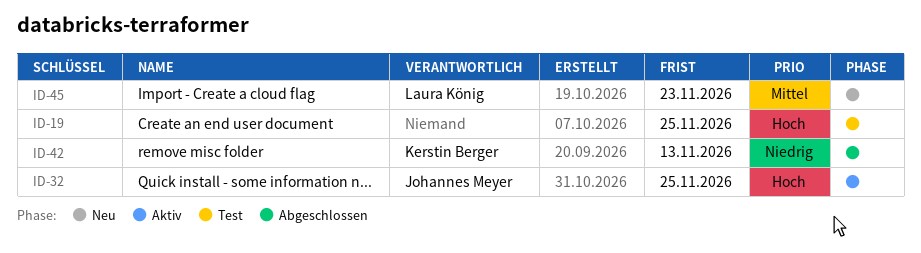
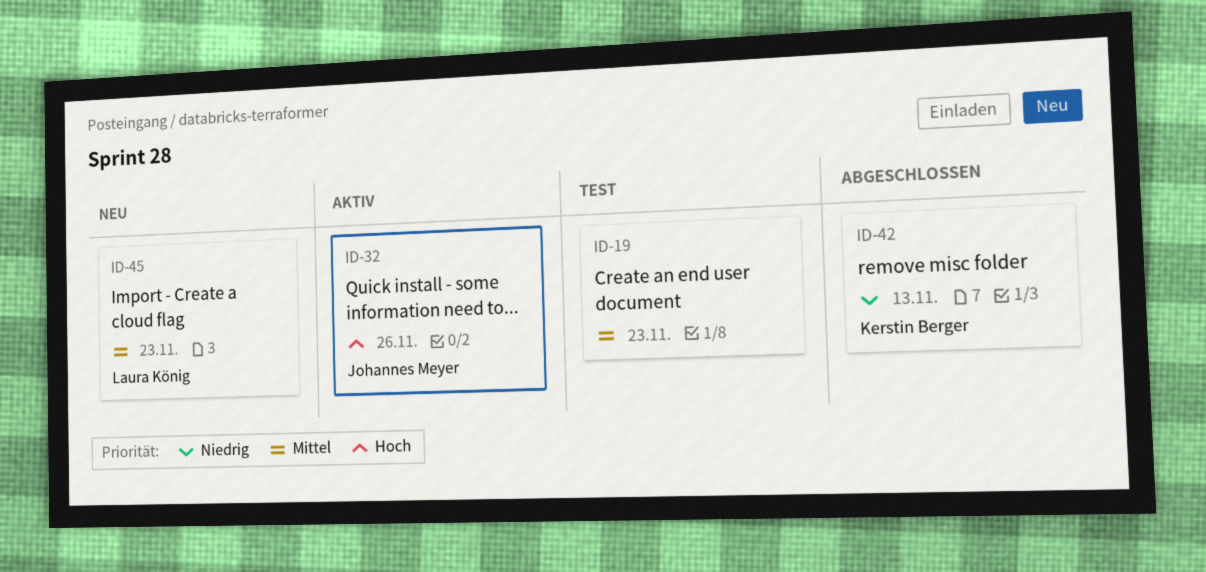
ID-19, priority: Hoch -> Mittel
ID-19, due: Nov 25 -> Nov 23
ID-32, due: Nov 25 -> Nov 26

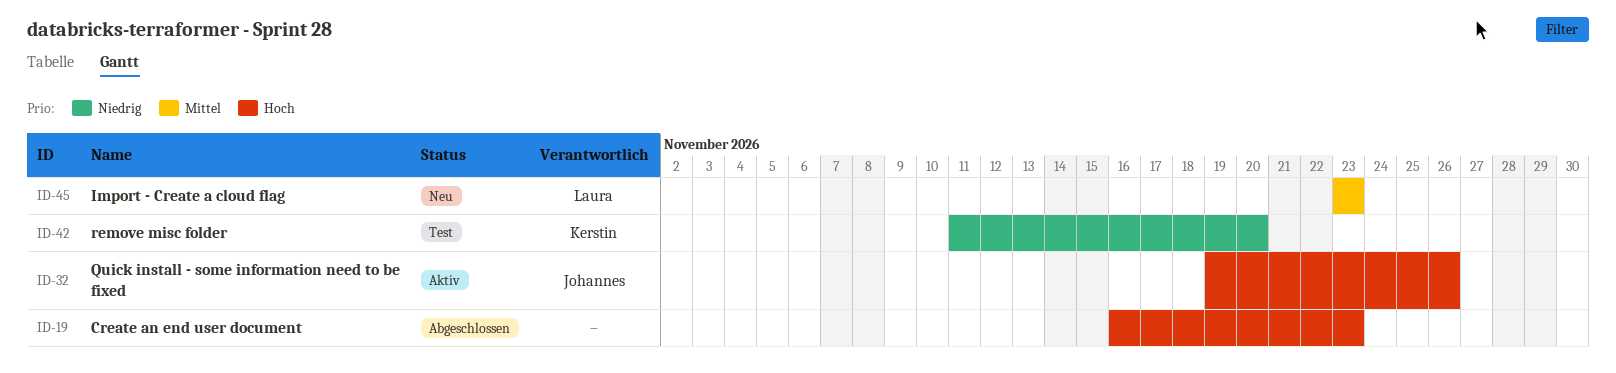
ID-19, status: Test -> Abgeschlossen
ID-19, priority: Mittel -> Hoch
ID-42, status: Abgeschlossen -> Test
ID-42, due: Nov 13 -> Nov 20

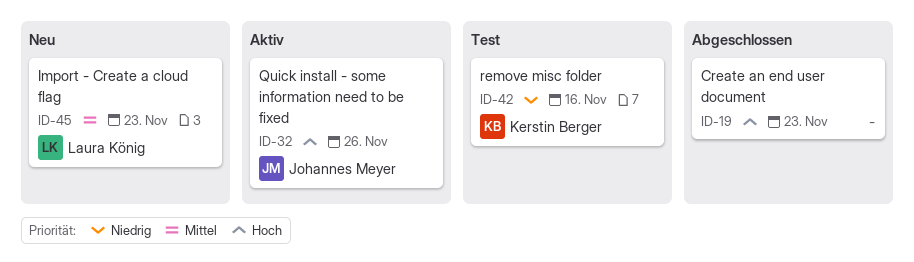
ID-42, due: Nov 20 -> Nov 16

